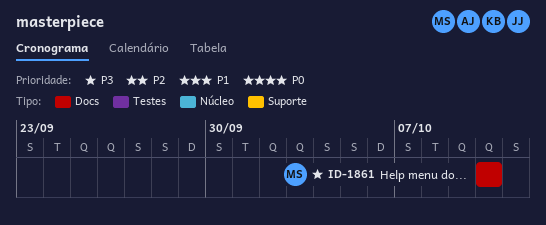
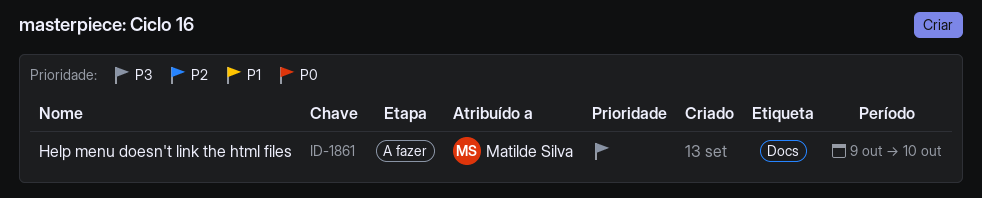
ID-1861, start: Oct 10 -> Oct 9

